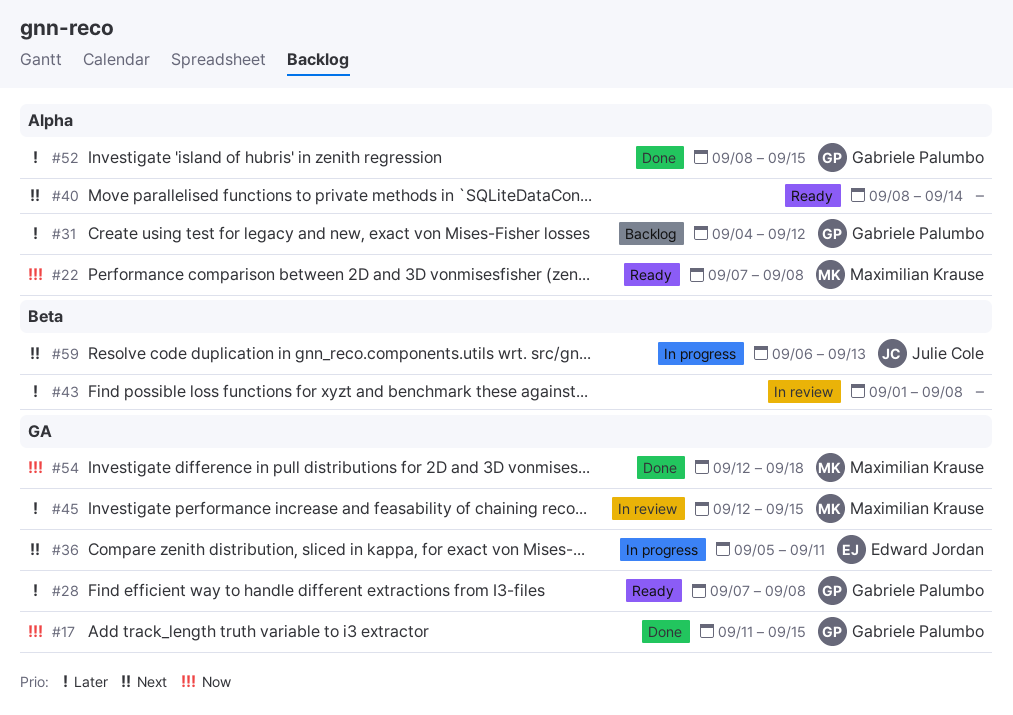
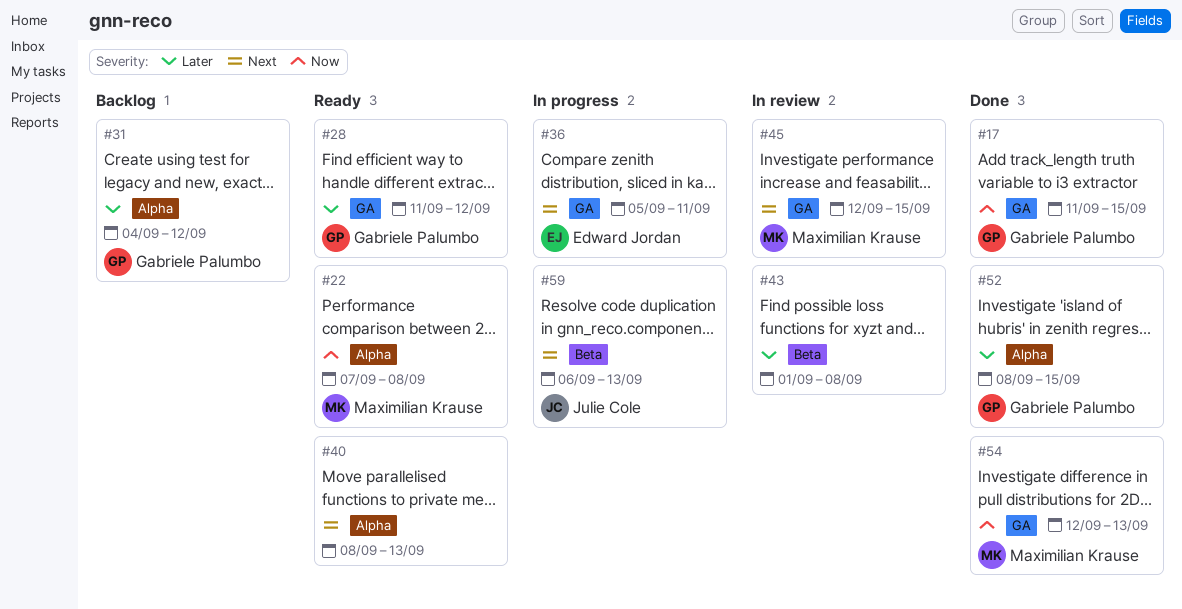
#28, start: Sep 7 -> Sep 11
#28, due: Sep 8 -> Sep 12
#40, due: Sep 14 -> Sep 13
#45, priority: Later -> Next
#54, due: Sep 18 -> Sep 13

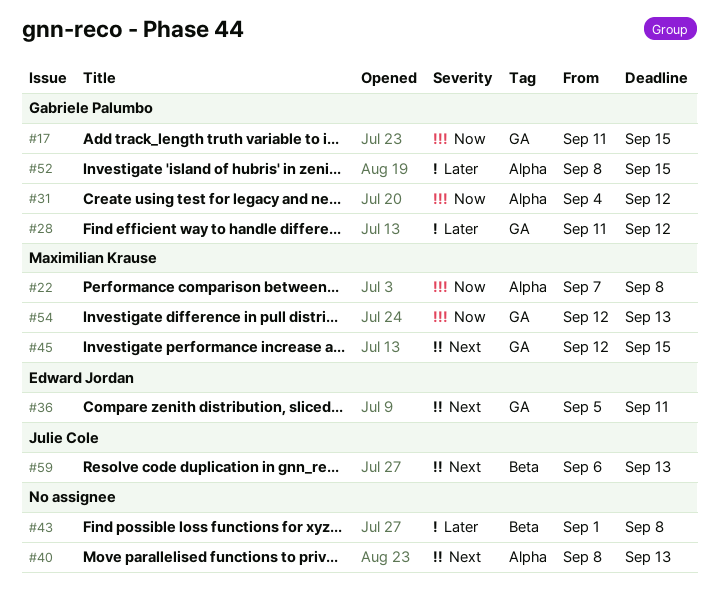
#31, priority: Later -> Now

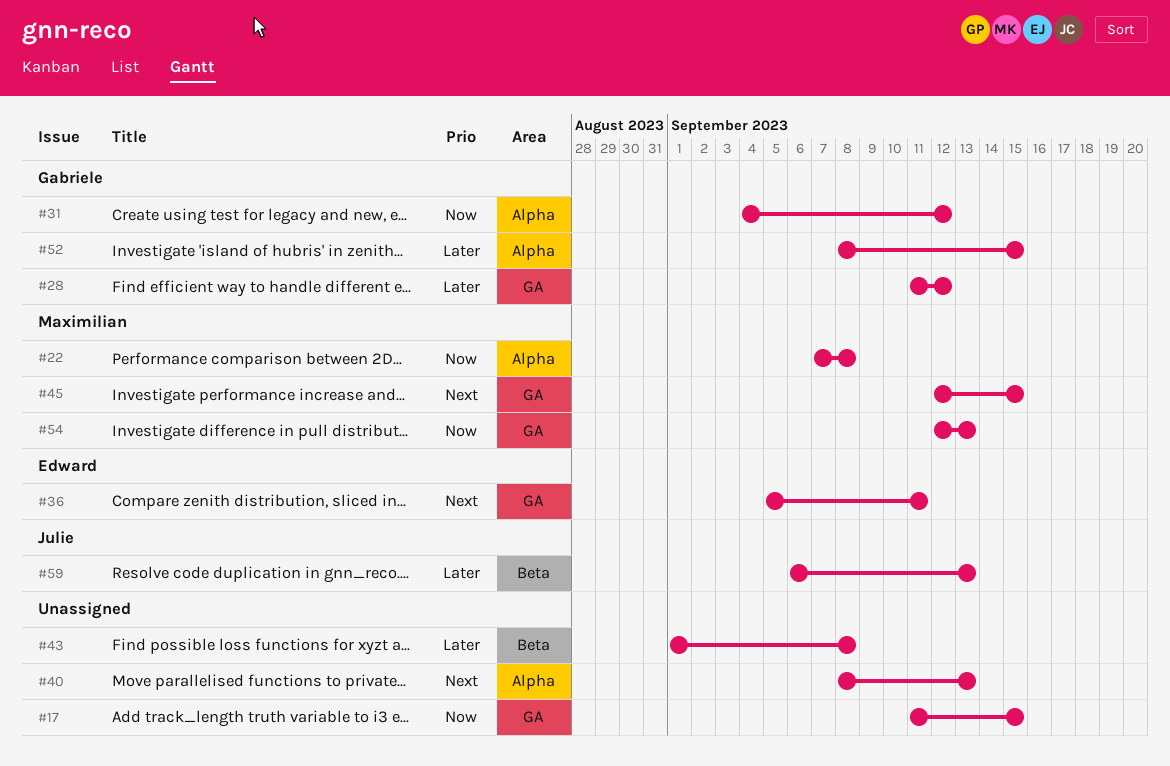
#17, owner: Gabriele Palumbo -> none
#59, priority: Next -> Later

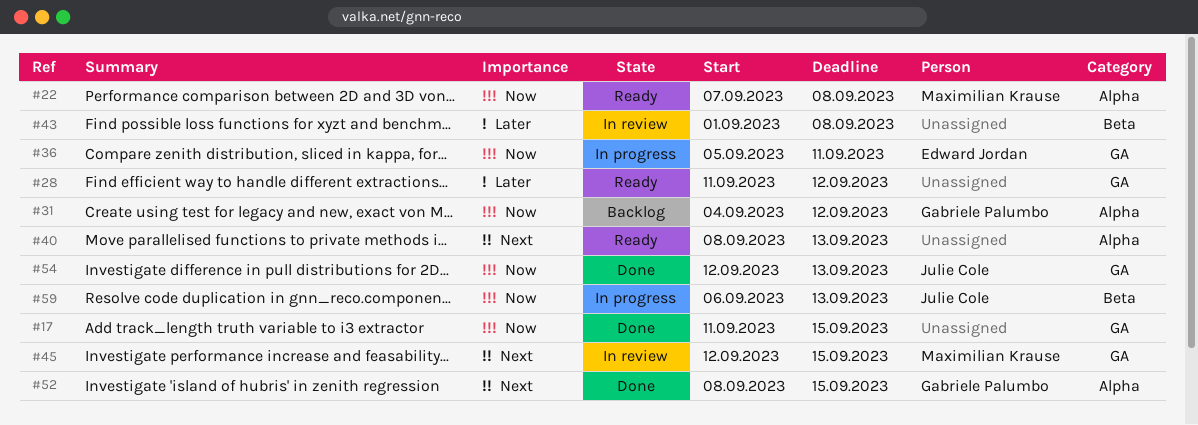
#28, owner: Gabriele Palumbo -> none
#36, priority: Next -> Now
#52, priority: Later -> Next
#54, owner: Maximilian Krause -> Julie Cole
#59, priority: Later -> Now

